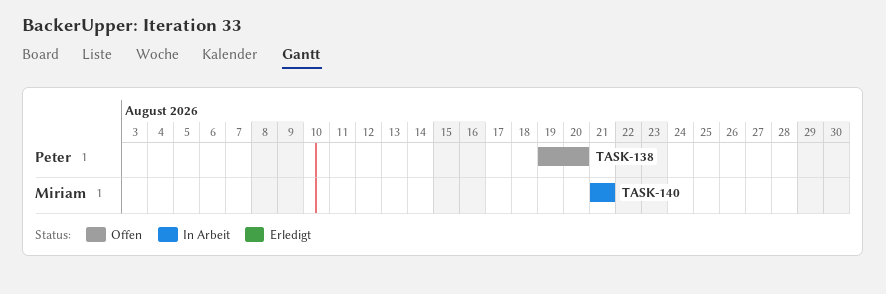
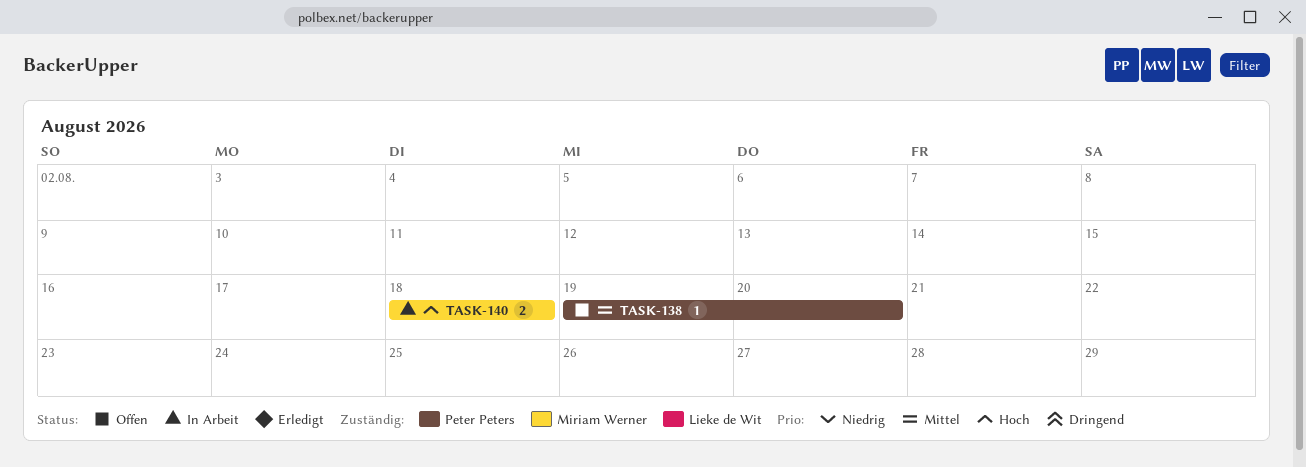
TASK-140, start: Aug 21 -> Aug 18
TASK-140, due: Aug 21 -> Aug 18

